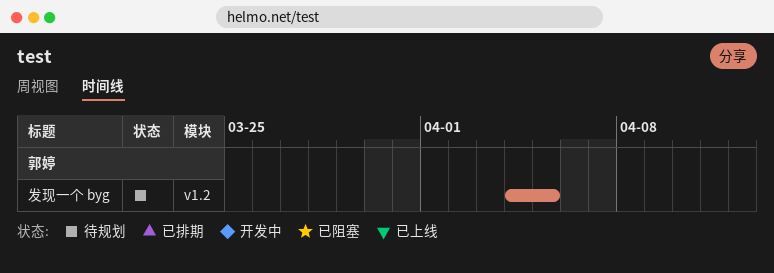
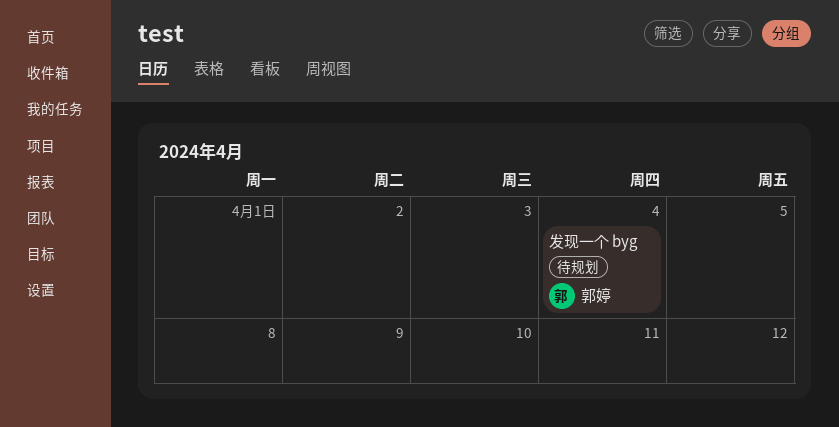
发现一个 byg, due: Apr 5 -> Apr 4

